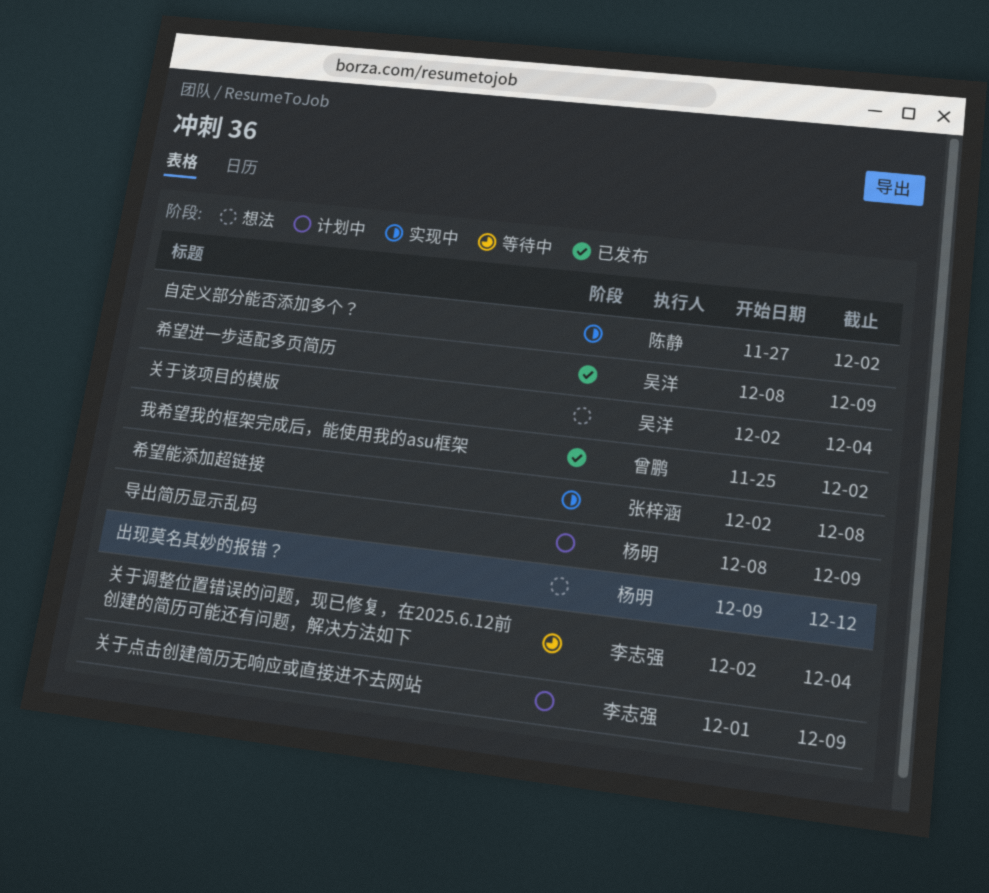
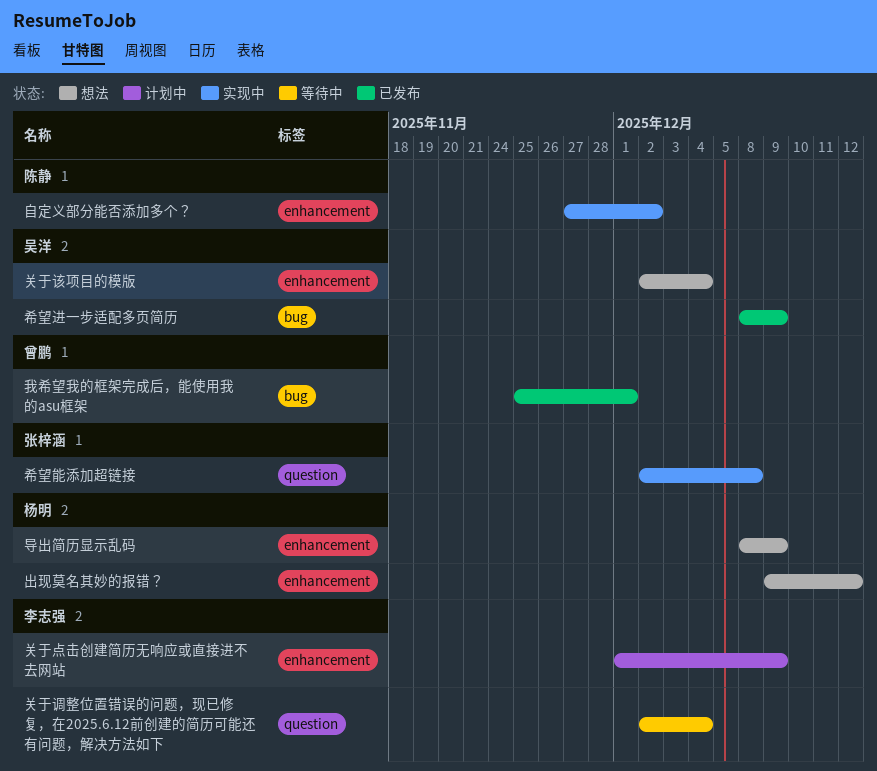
导出简历显示乱码, status: 计划中 -> 想法
我希望我的框架完成后，能使用我的asu框架, due: Dec 2 -> Dec 1

